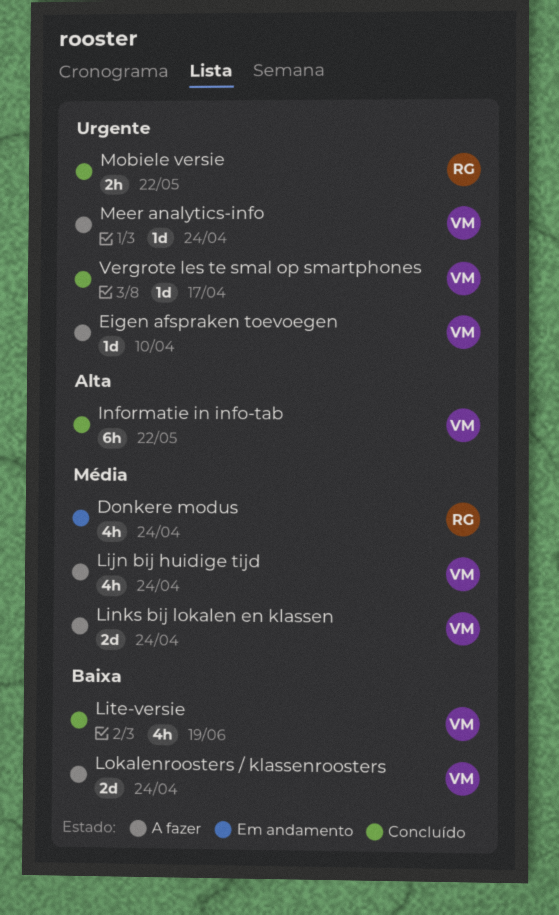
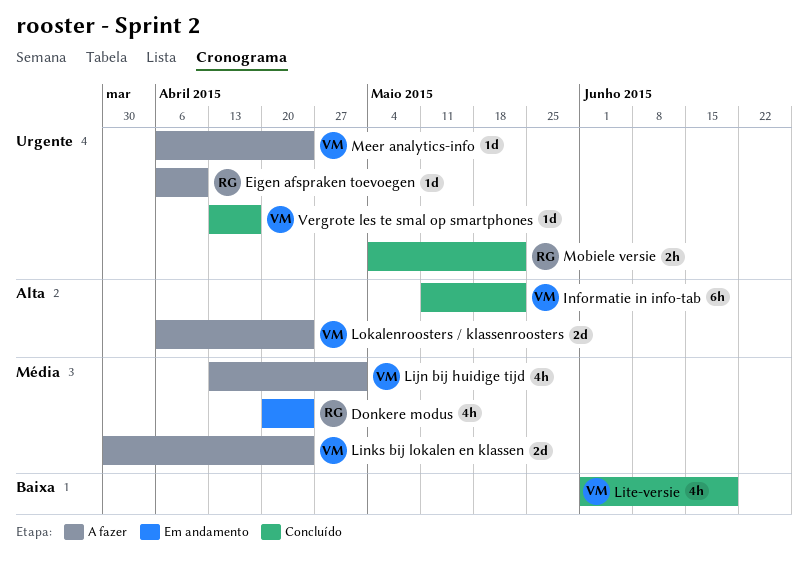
Eigen afspraken toevoegen, owner: VM -> RG
Lijn bij huidige tijd, due: Apr 24 -> May 1
Lokalenroosters / klassenroosters, priority: Baixa -> Alta

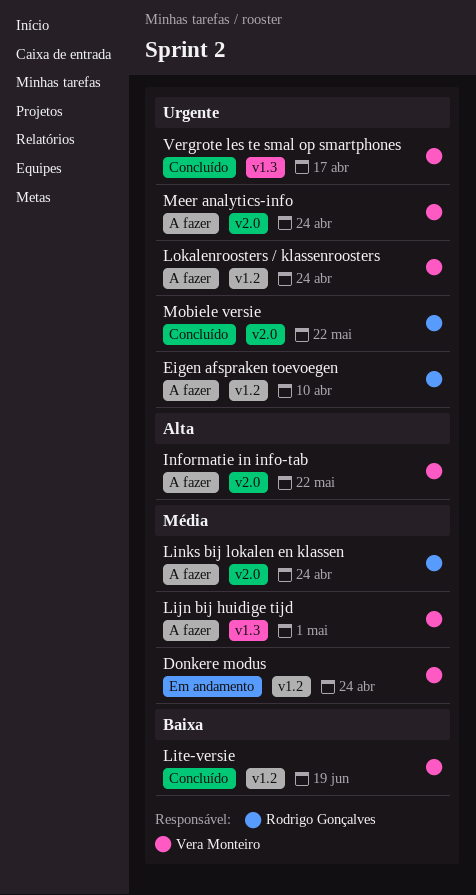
Donkere modus, owner: Rodrigo Gonçalves -> Vera Monteiro
Informatie in info-tab, status: Concluído -> A fazer
Links bij lokalen en klassen, owner: Vera Monteiro -> Rodrigo Gonçalves
Lokalenroosters / klassenroosters, priority: Alta -> Urgente

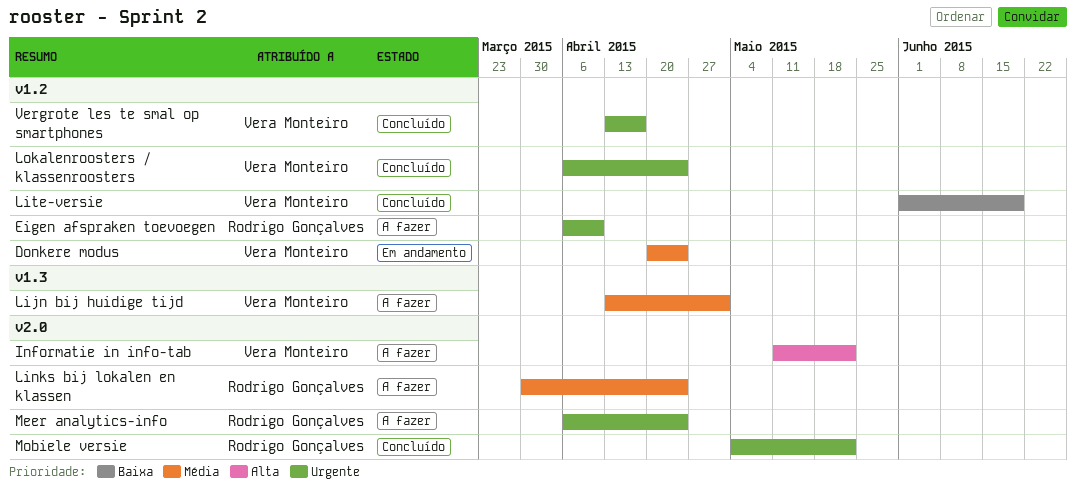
Lokalenroosters / klassenroosters, status: A fazer -> Concluído
Meer analytics-info, owner: Vera Monteiro -> Rodrigo Gonçalves
Vergrote les te smal op smartphones, label: v1.3 -> v1.2

